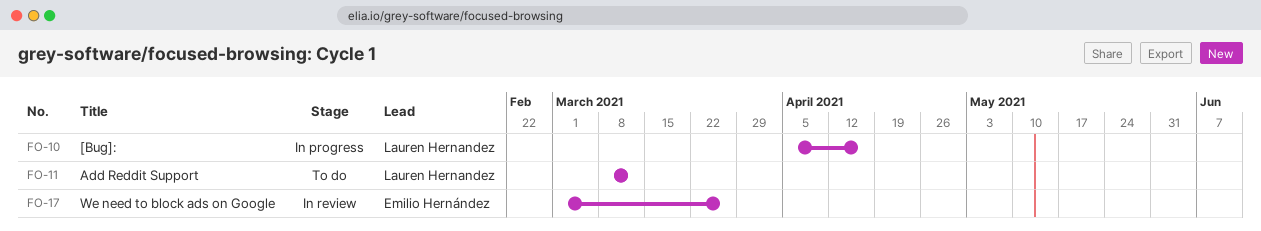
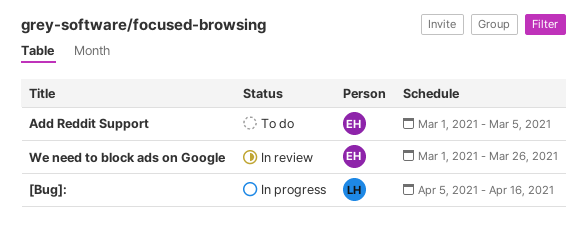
Add Reddit Support, owner: Lauren Hernandez -> Emilio Hernández
Add Reddit Support, start: Mar 8 -> Mar 1
Add Reddit Support, due: Mar 12 -> Mar 5

